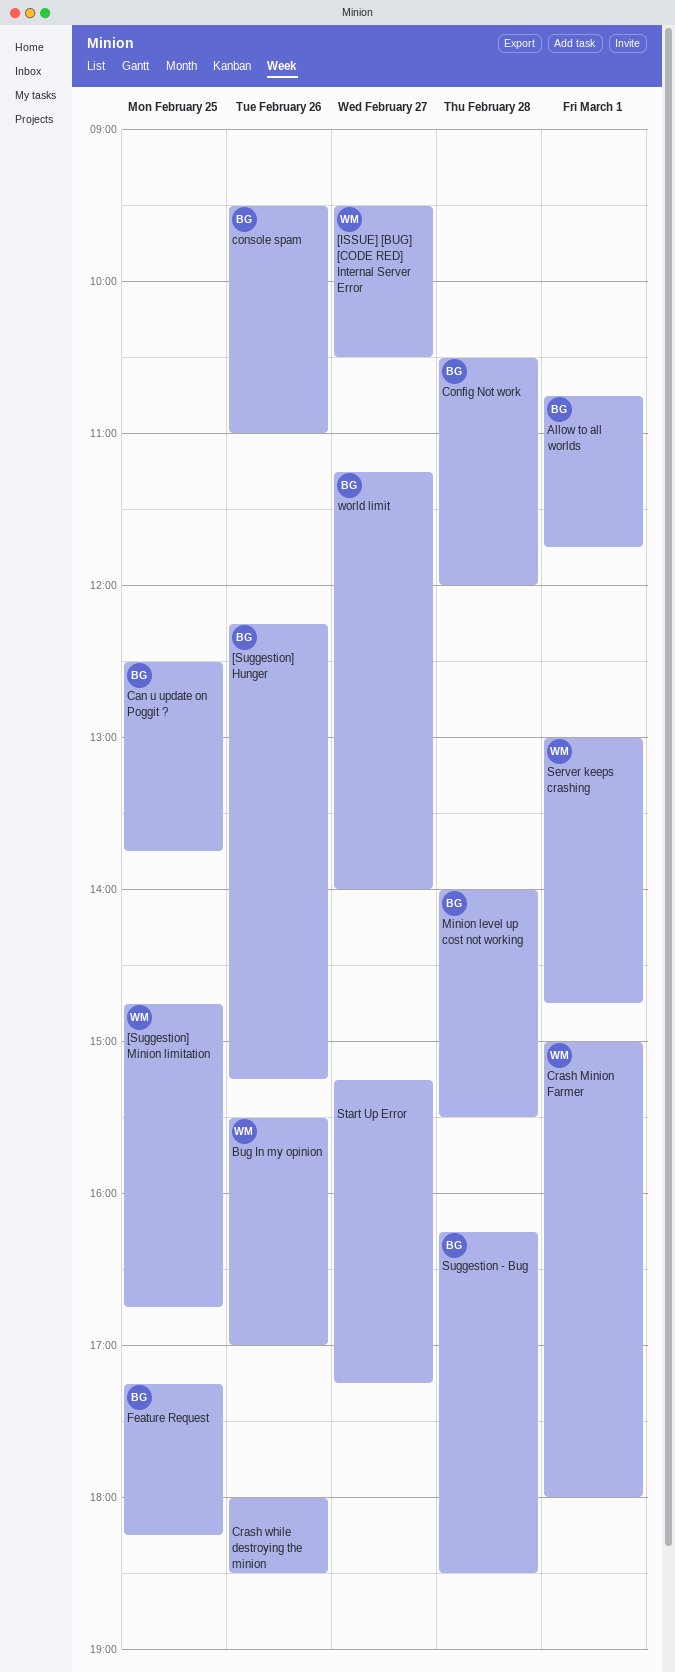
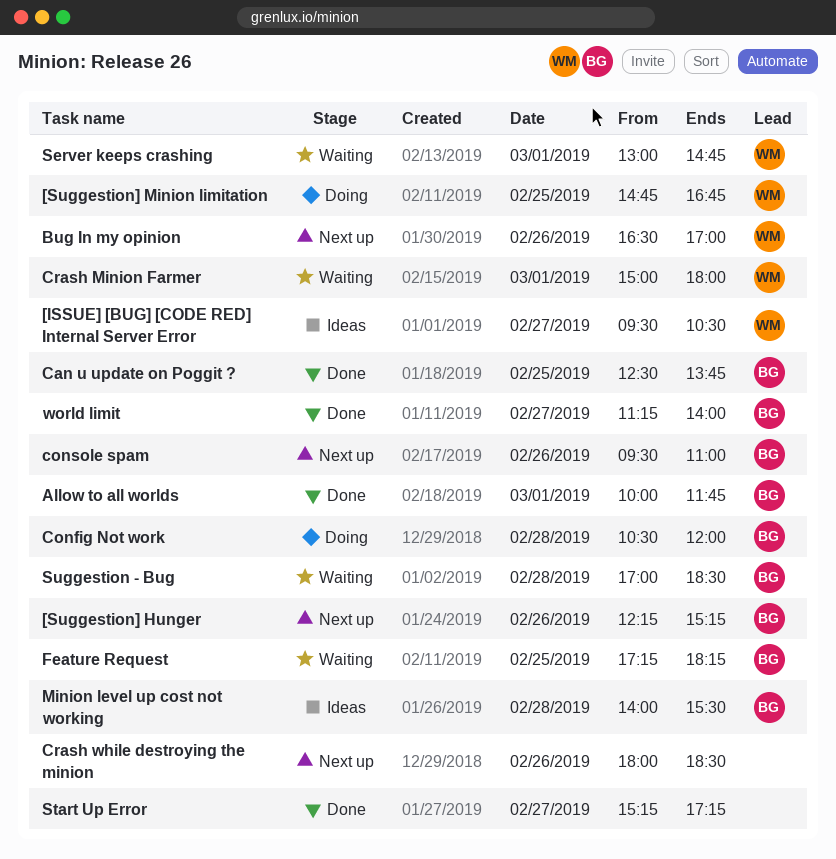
Allow to all worlds, begins: 10:45 -> 10:00
Bug In my opinion, begins: 15:30 -> 16:30
Suggestion - Bug, begins: 16:15 -> 17:00

